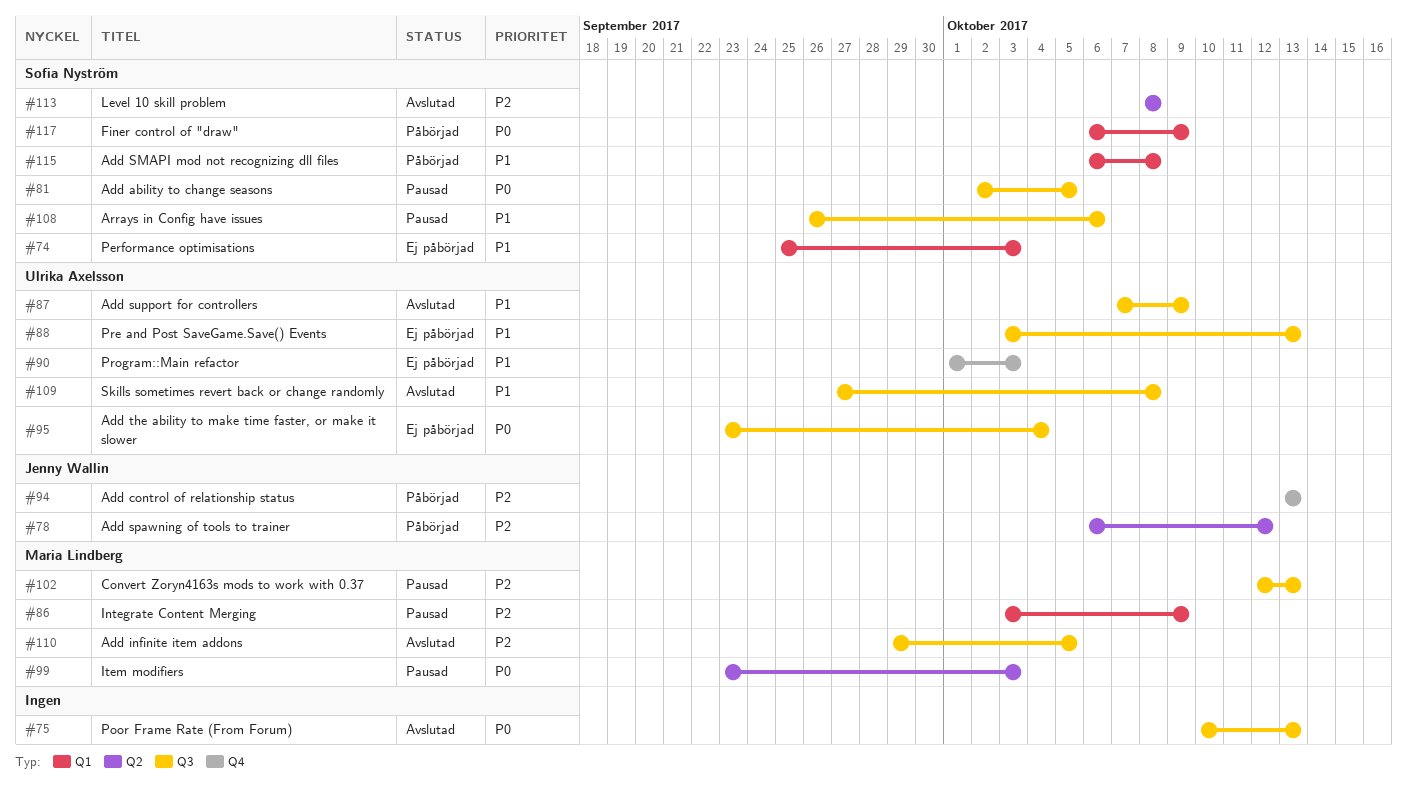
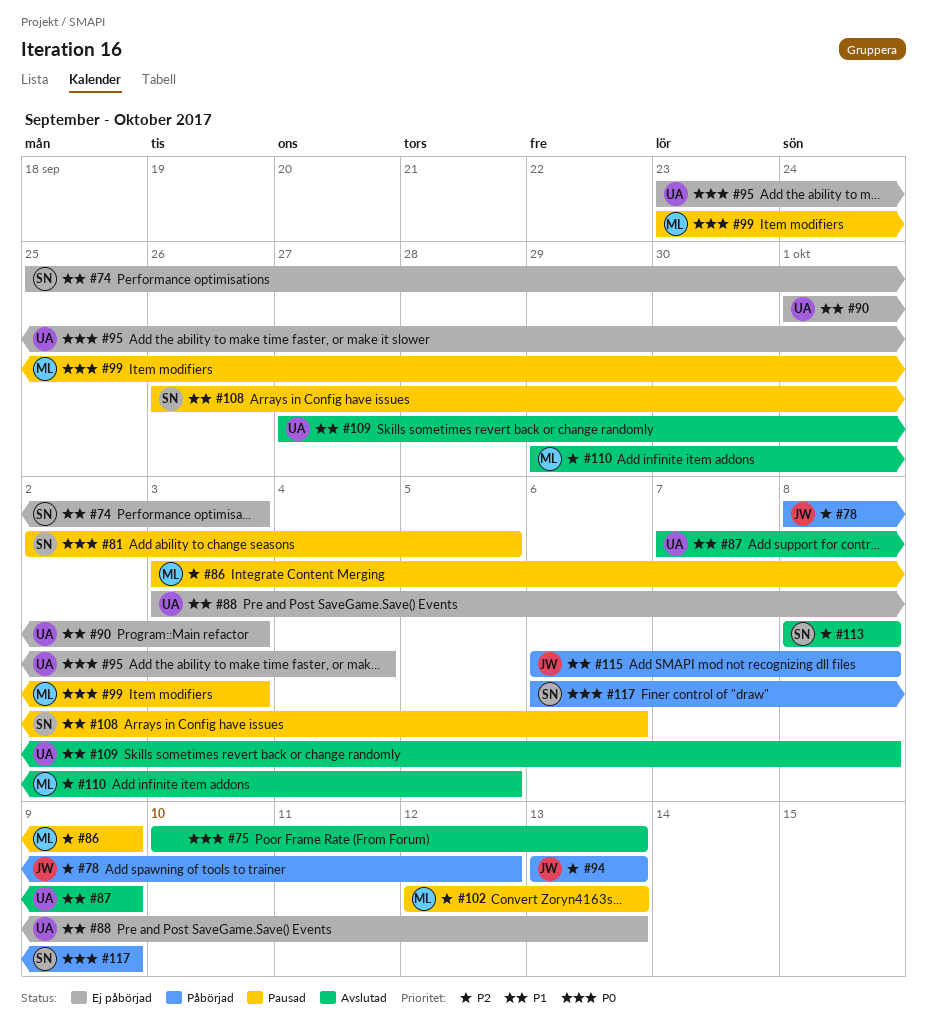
#78, start: Oct 6 -> Oct 8
#115, owner: Sofia Nyström -> Jenny Wallin

